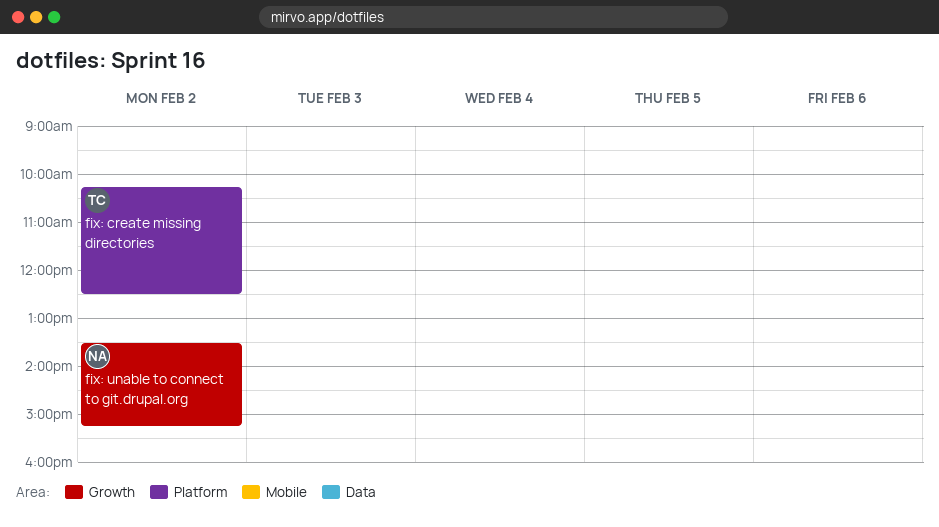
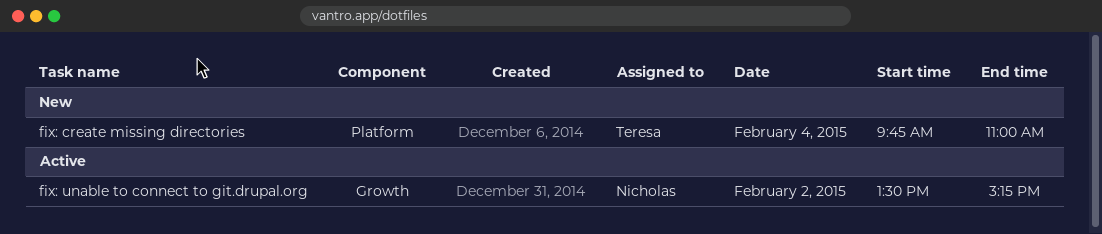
fix: create missing directories, day: Feb 2 -> Feb 4
fix: create missing directories, begins: 10:15 -> 09:45
fix: create missing directories, ends: 12:30 -> 11:00

